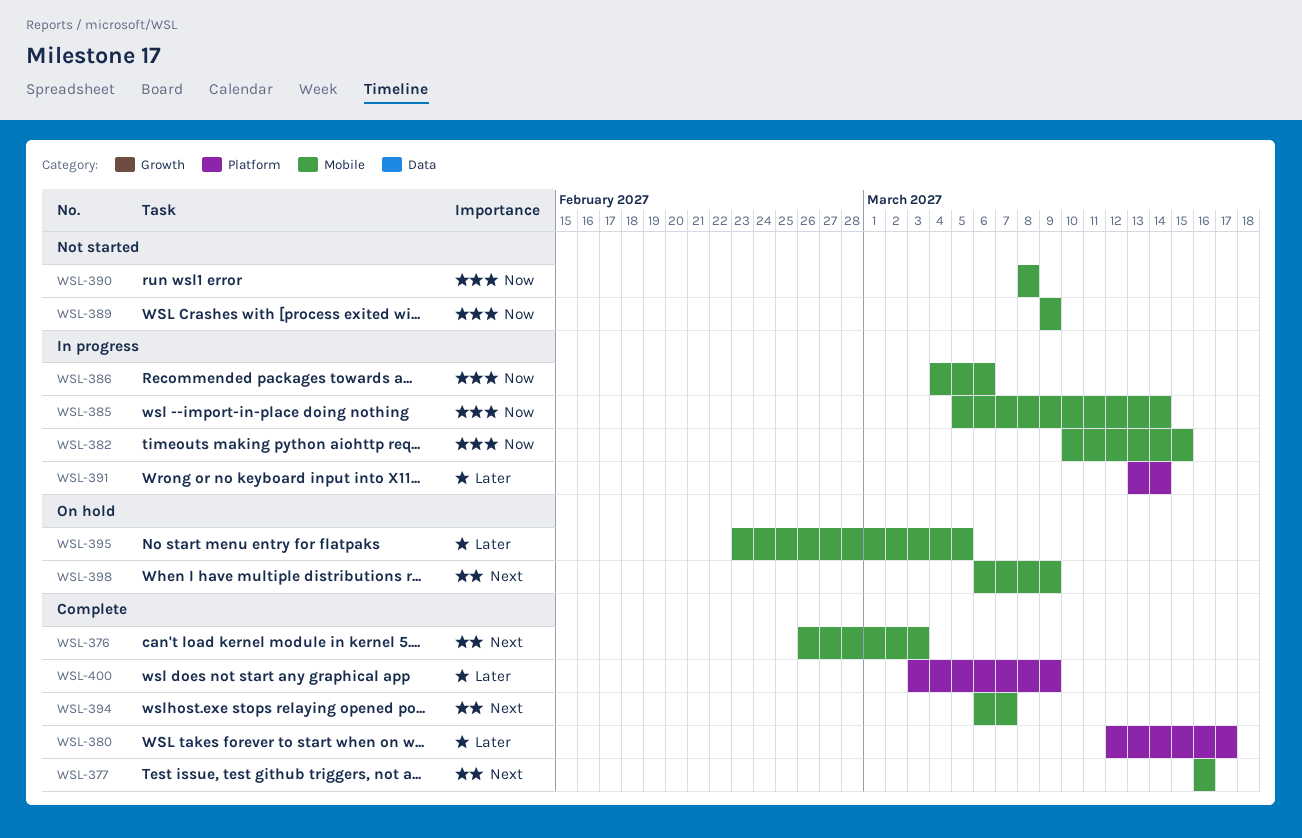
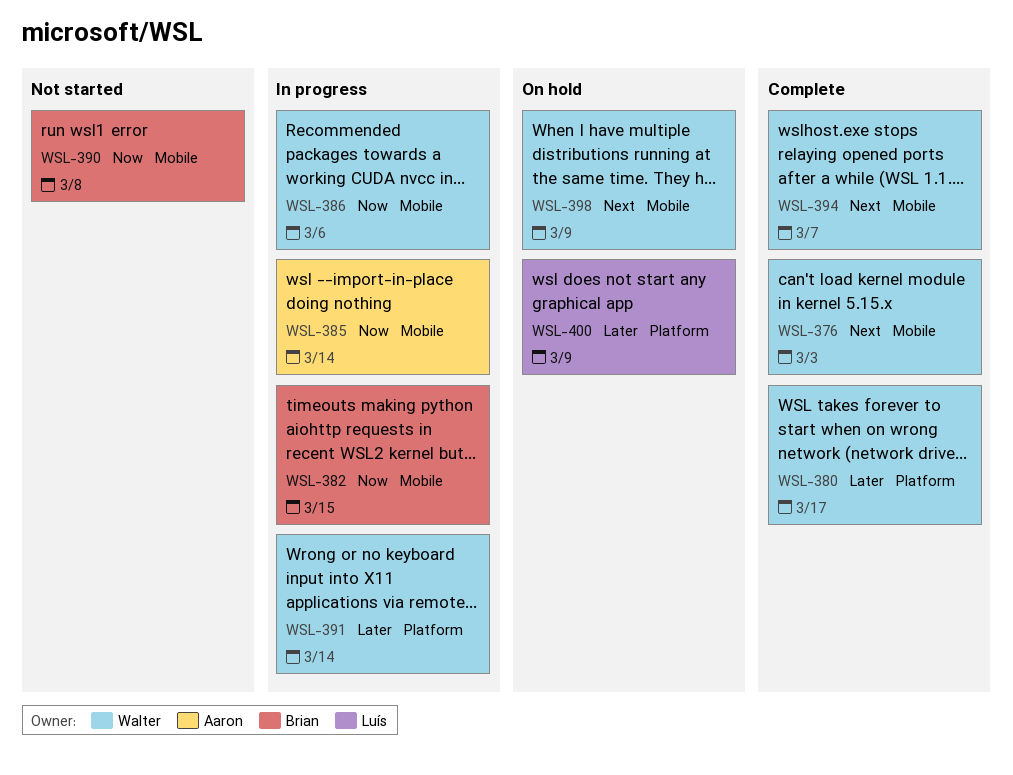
WSL-377: present -> none
WSL-389: present -> none
WSL-395: present -> none
WSL-400, status: Complete -> On hold

